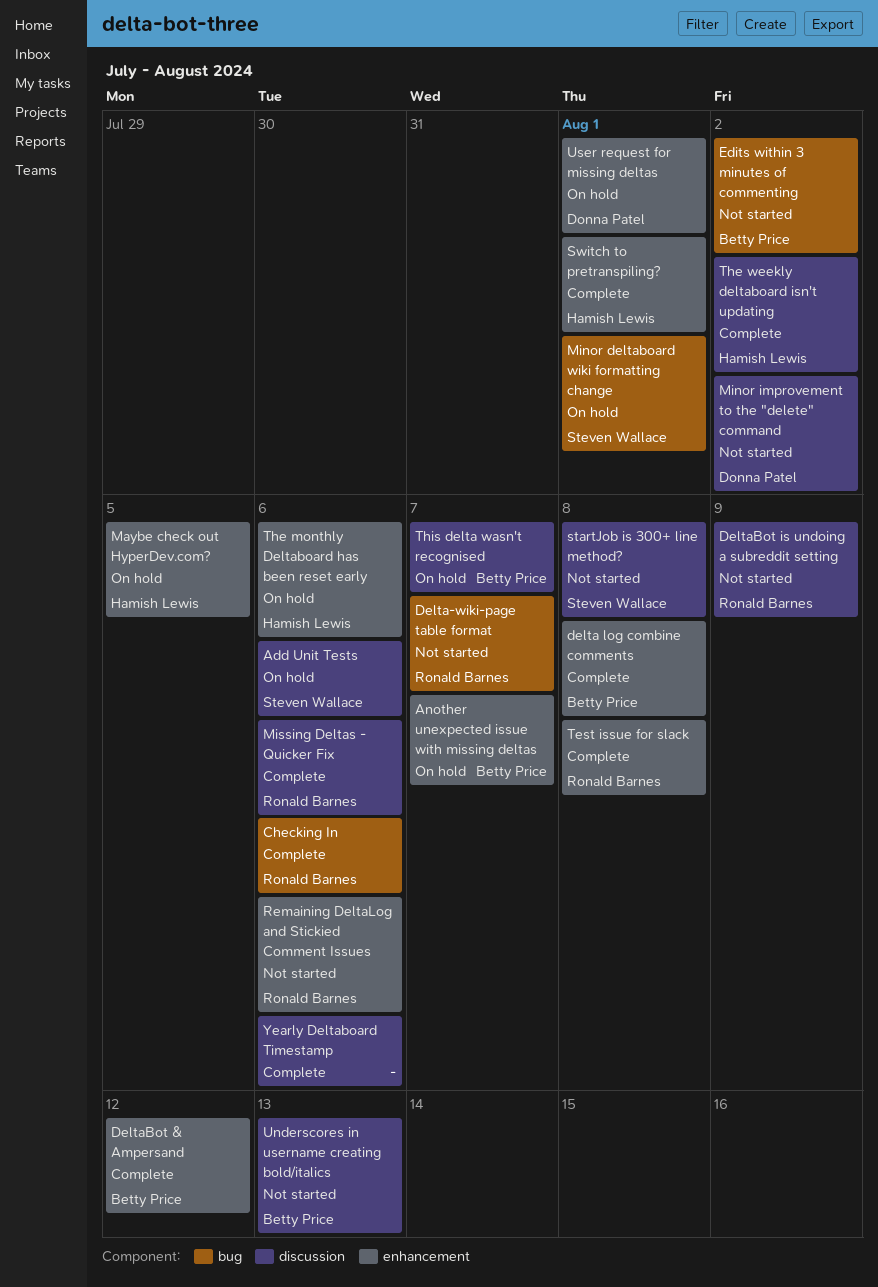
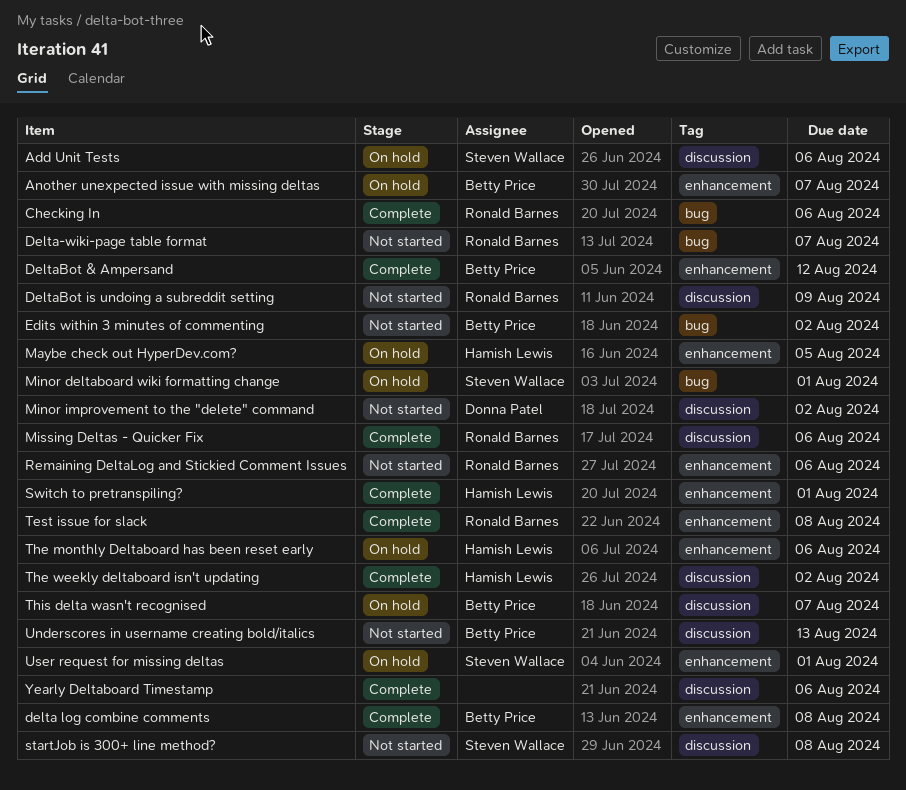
User request for missing deltas, owner: Donna Patel -> Steven Wallace

